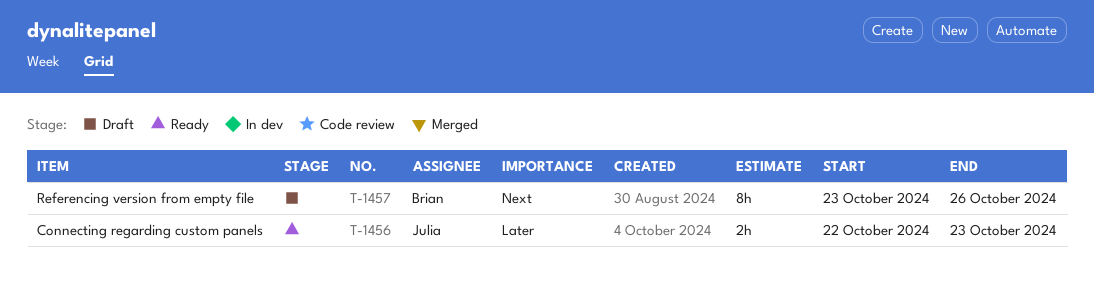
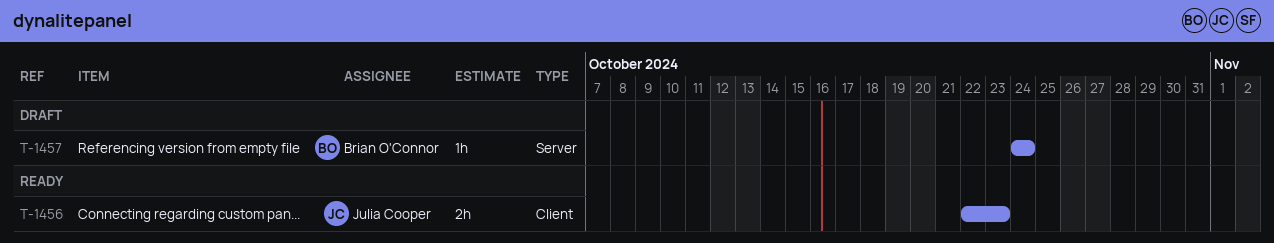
T-1457, estimate: 8h -> 1h
T-1457, start: Oct 23 -> Oct 24
T-1457, due: Oct 26 -> Oct 24

